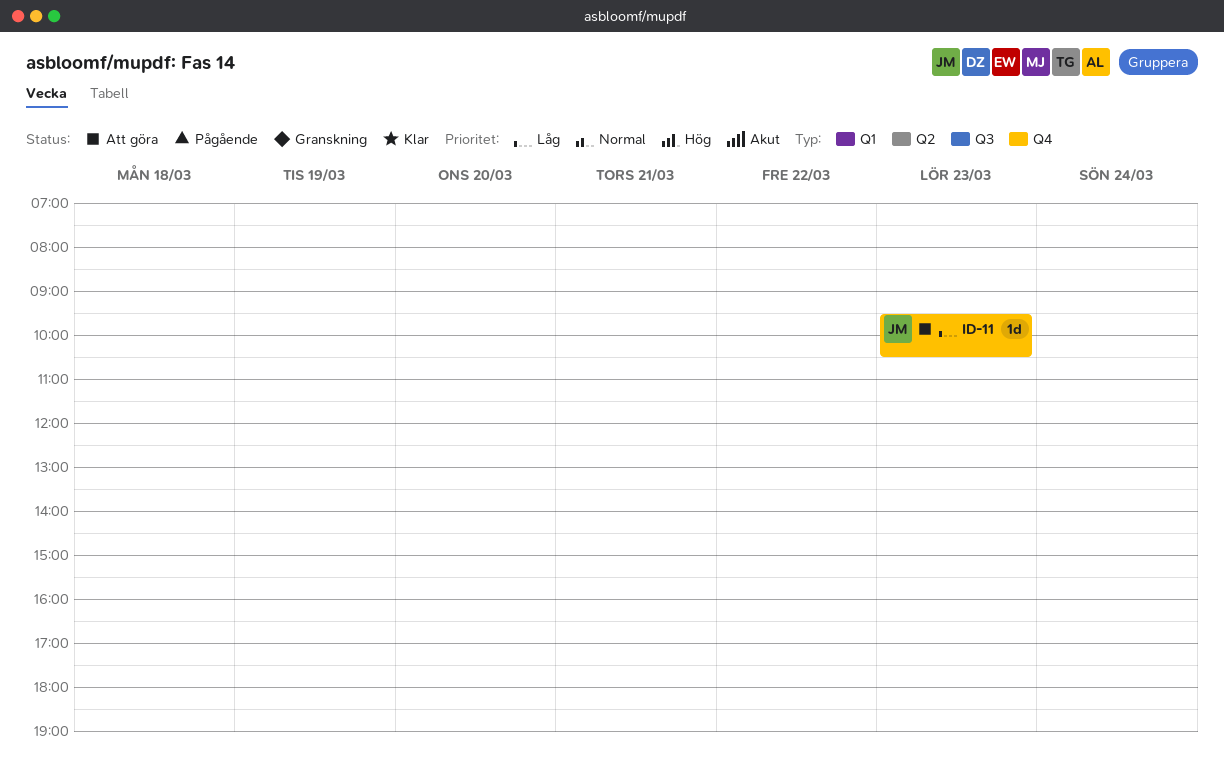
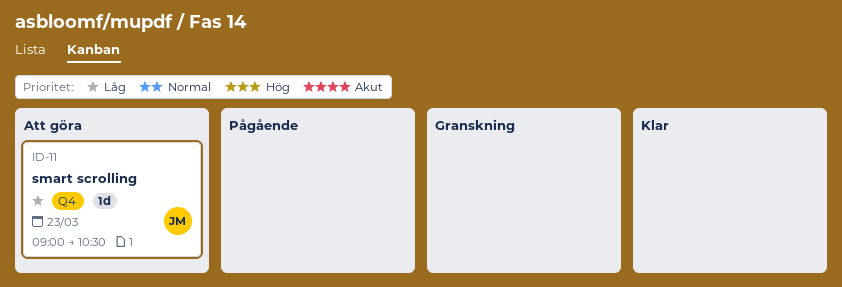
ID-11, begins: 09:30 -> 09:00

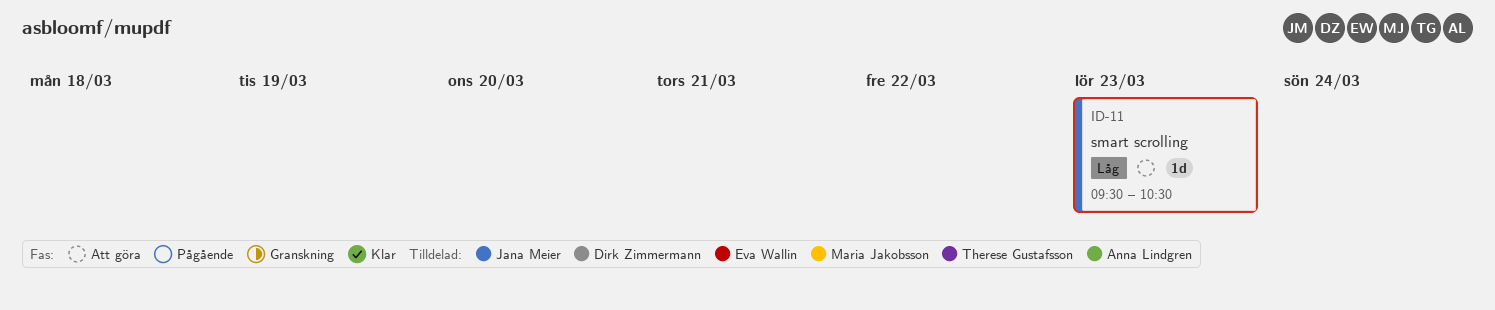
ID-11, begins: 09:00 -> 09:30

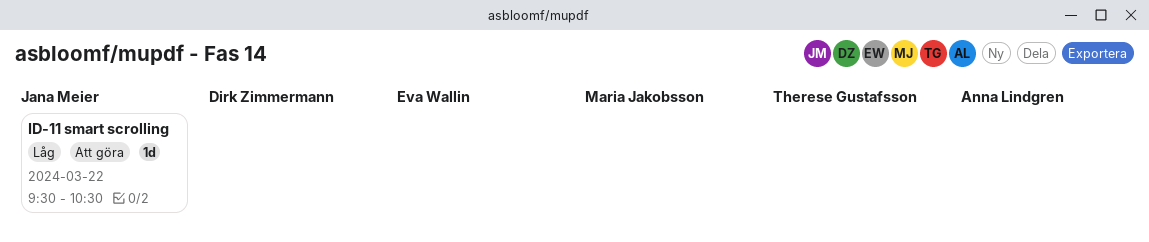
ID-11, day: Mar 23 -> Mar 22

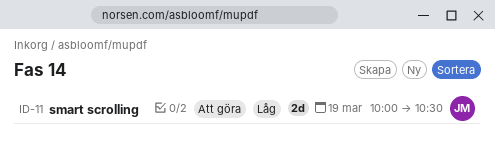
ID-11, estimate: 1d -> 2d
ID-11, day: Mar 22 -> Mar 19
ID-11, begins: 09:30 -> 10:00

